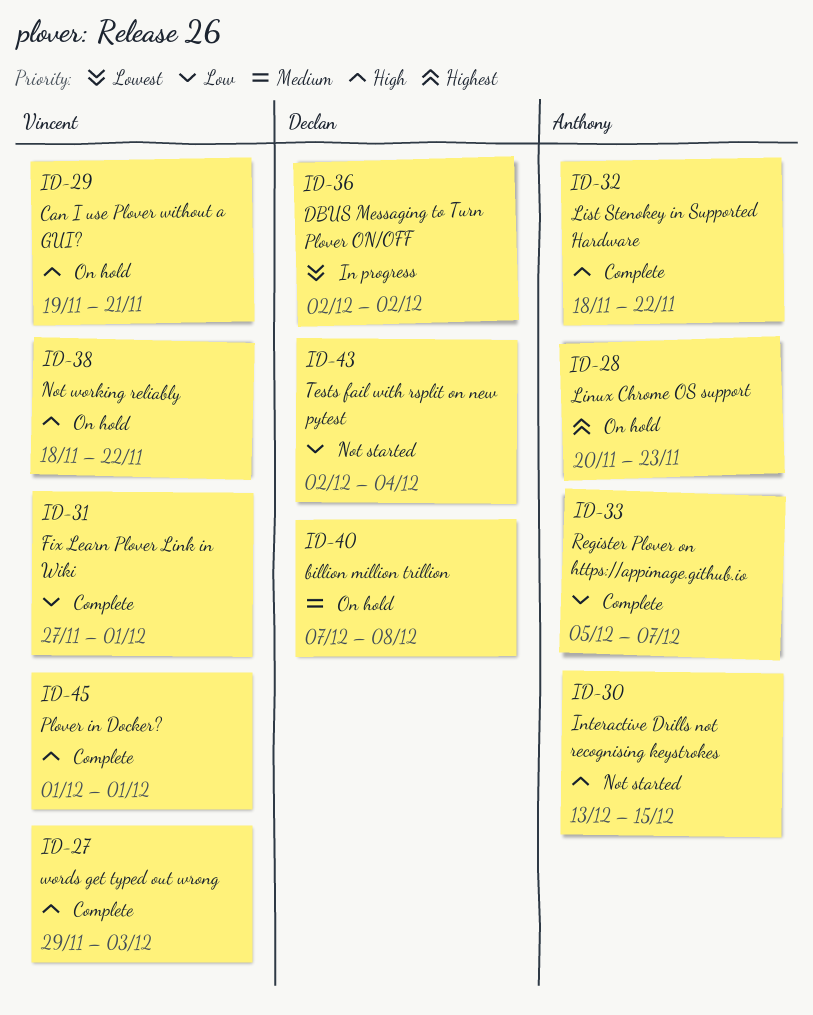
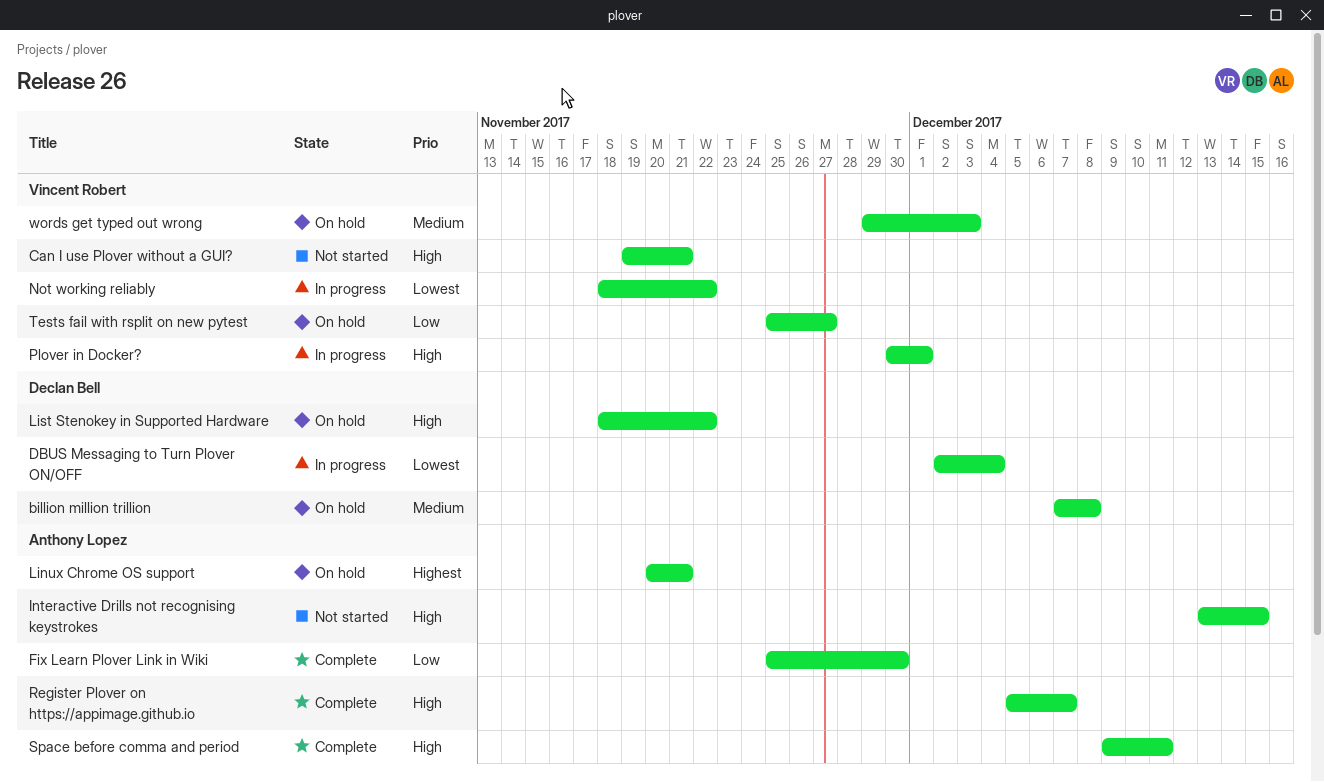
Can I use Plover without a GUI?, status: On hold -> Not started
DBUS Messaging to Turn Plover ON/OFF, due: Dec 2 -> Dec 4
Fix Learn Plover Link in Wiki, owner: Vincent Robert -> Anthony Lopez
Fix Learn Plover Link in Wiki, start: Nov 27 -> Nov 25
Fix Learn Plover Link in Wiki, due: Dec 1 -> Nov 30
Linux Chrome OS support, due: Nov 23 -> Nov 21
List Stenokey in Supported Hardware, status: Complete -> On hold
List Stenokey in Supported Hardware, owner: Anthony Lopez -> Declan Bell
Not working reliably, status: On hold -> In progress
Not working reliably, priority: High -> Lowest
Plover in Docker?, status: Complete -> In progress
Plover in Docker?, start: Dec 1 -> Nov 30
Register Plover on https://appimage.github.io, priority: Low -> High
Space before comma and period: none -> present
Tests fail with rsplit on new pytest, status: Not started -> On hold
Tests fail with rsplit on new pytest, owner: Declan Bell -> Vincent Robert
Tests fail with rsplit on new pytest, start: Dec 2 -> Nov 25
Tests fail with rsplit on new pytest, due: Dec 4 -> Nov 27
words get typed out wrong, status: Complete -> On hold
words get typed out wrong, priority: High -> Medium

